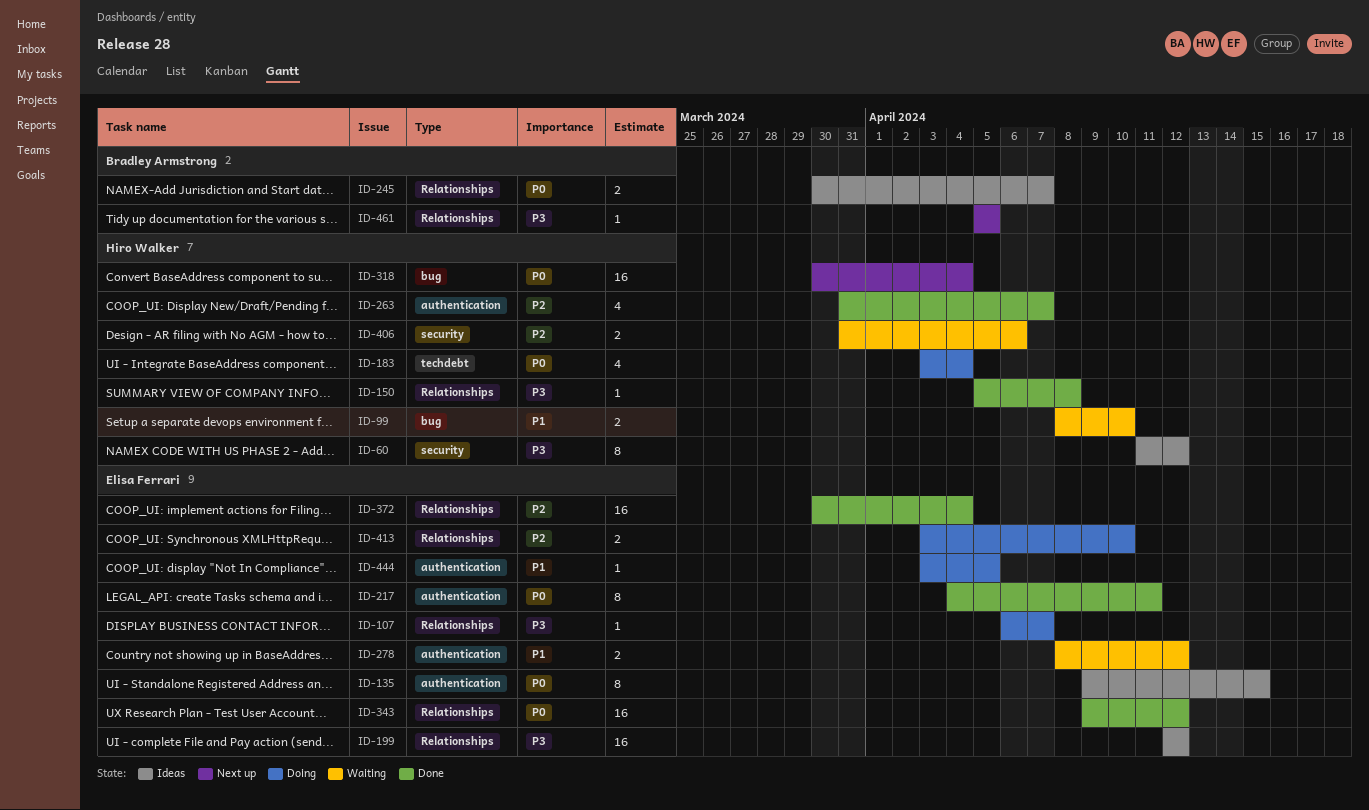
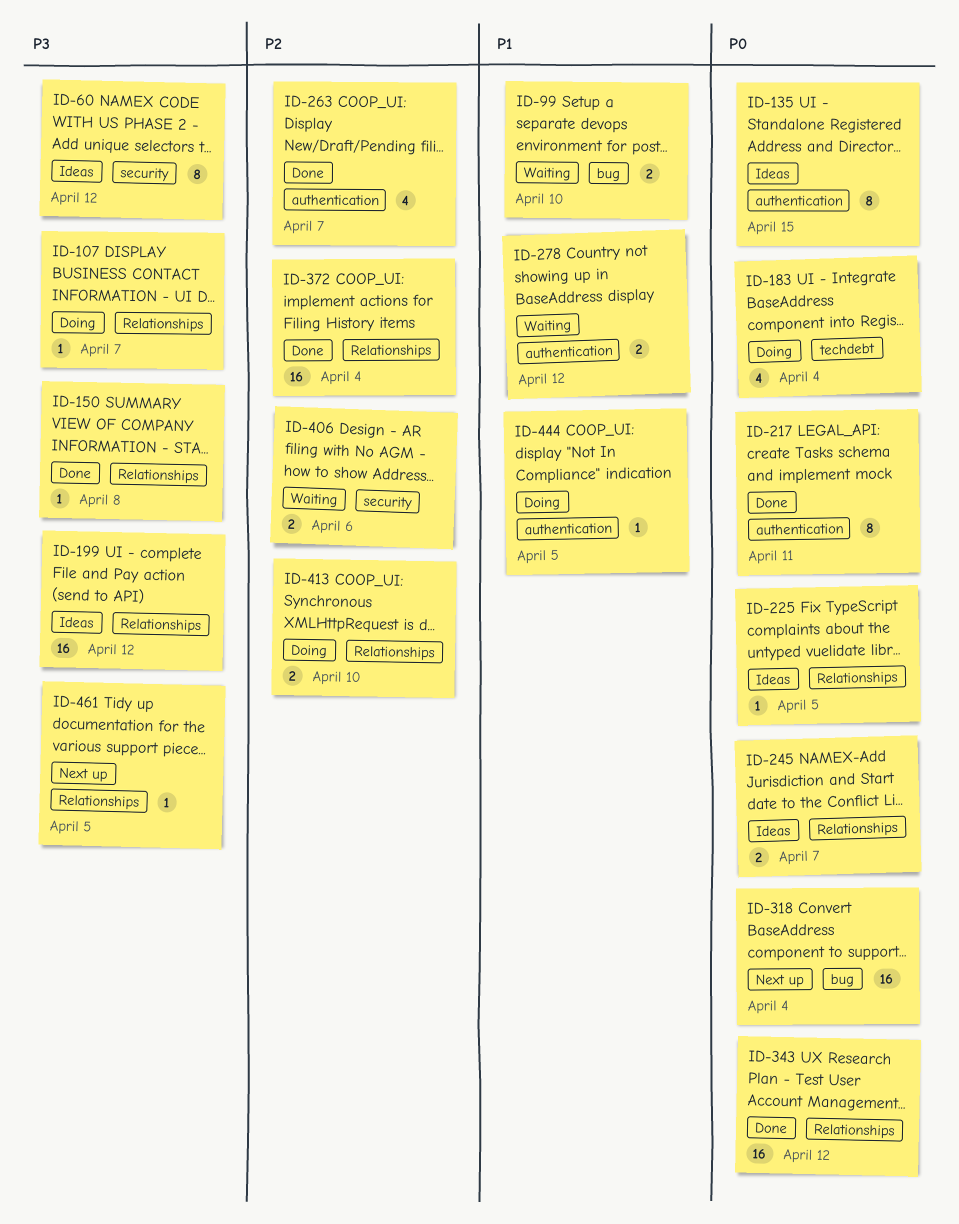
ID-225: none -> present

